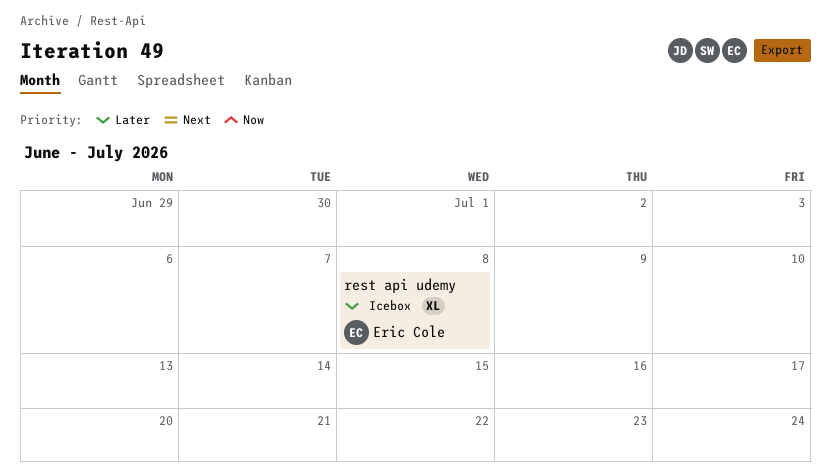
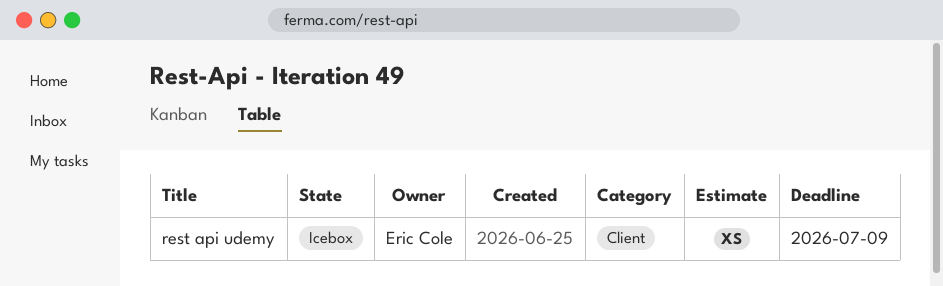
rest api udemy, estimate: XL -> XS
rest api udemy, due: Jul 8 -> Jul 9

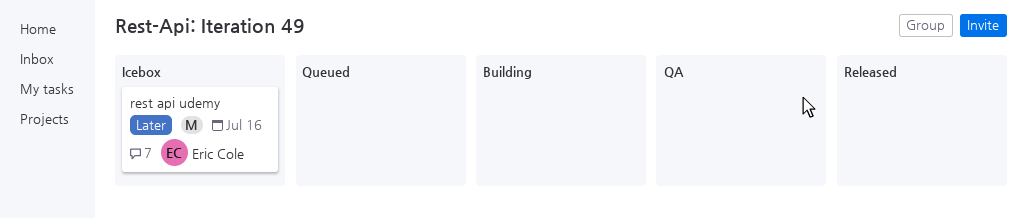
rest api udemy, estimate: XS -> M
rest api udemy, due: Jul 9 -> Jul 16

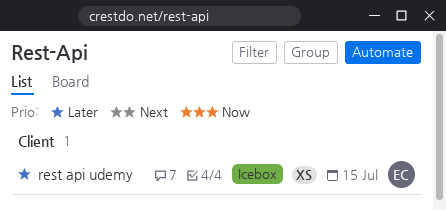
rest api udemy, estimate: M -> XS
rest api udemy, due: Jul 16 -> Jul 15

